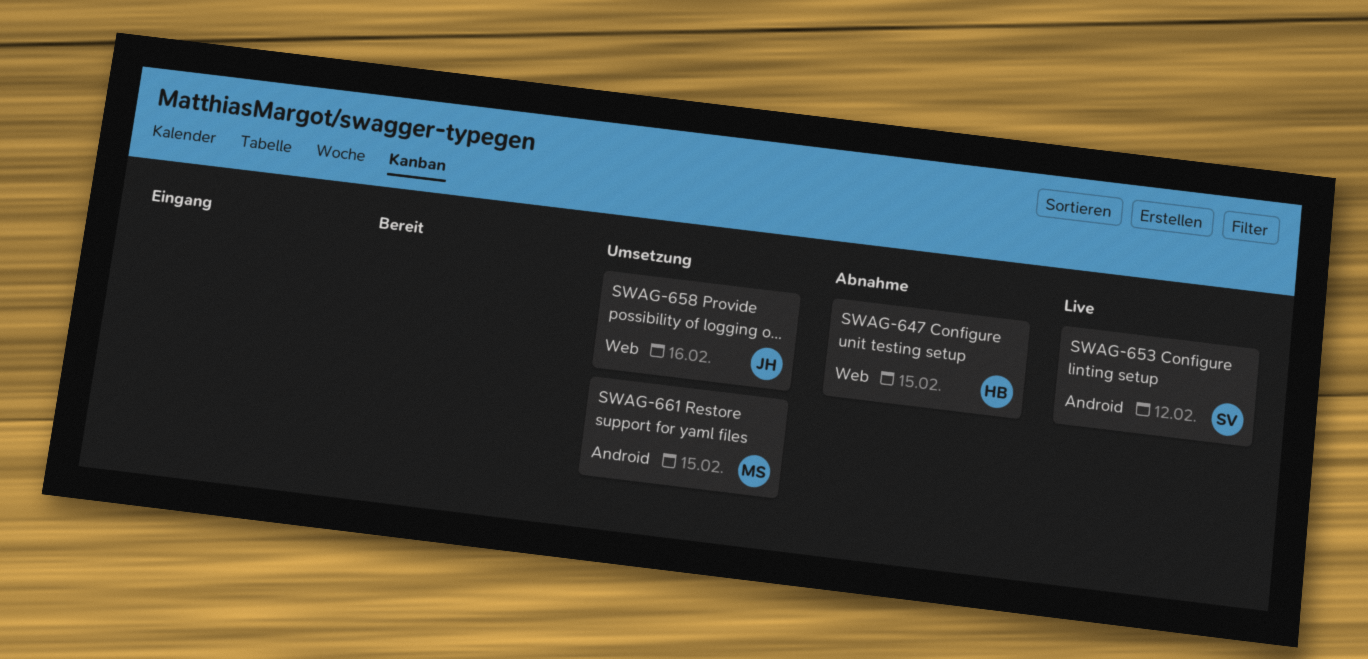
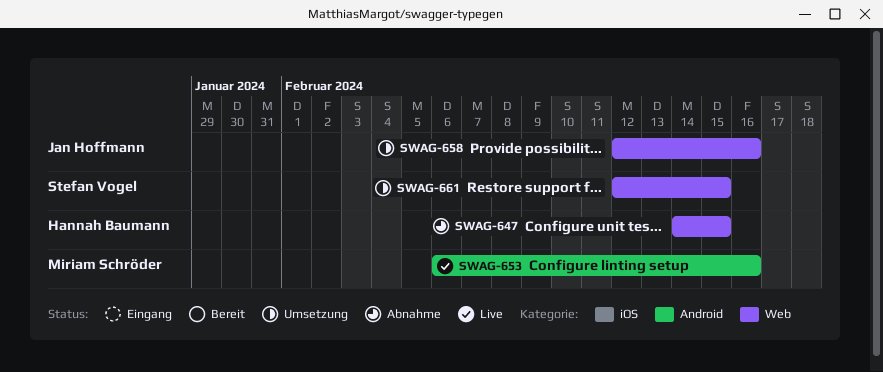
SWAG-653, owner: Stefan Vogel -> Miriam Schröder
SWAG-653, due: Feb 12 -> Feb 16
SWAG-661, owner: Miriam Schröder -> Stefan Vogel
SWAG-661, label: Android -> Web

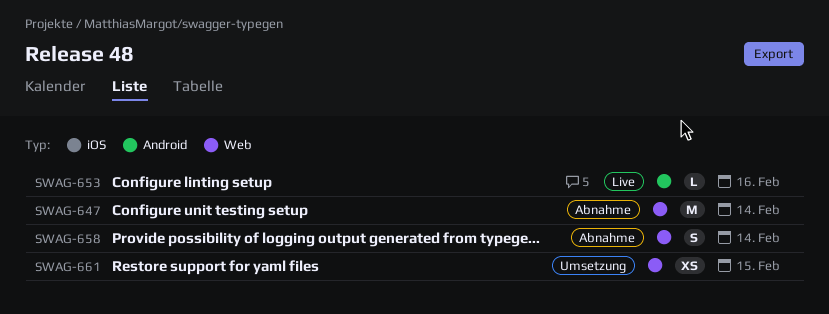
SWAG-647, due: Feb 15 -> Feb 14
SWAG-658, status: Umsetzung -> Abnahme
SWAG-658, due: Feb 16 -> Feb 14

